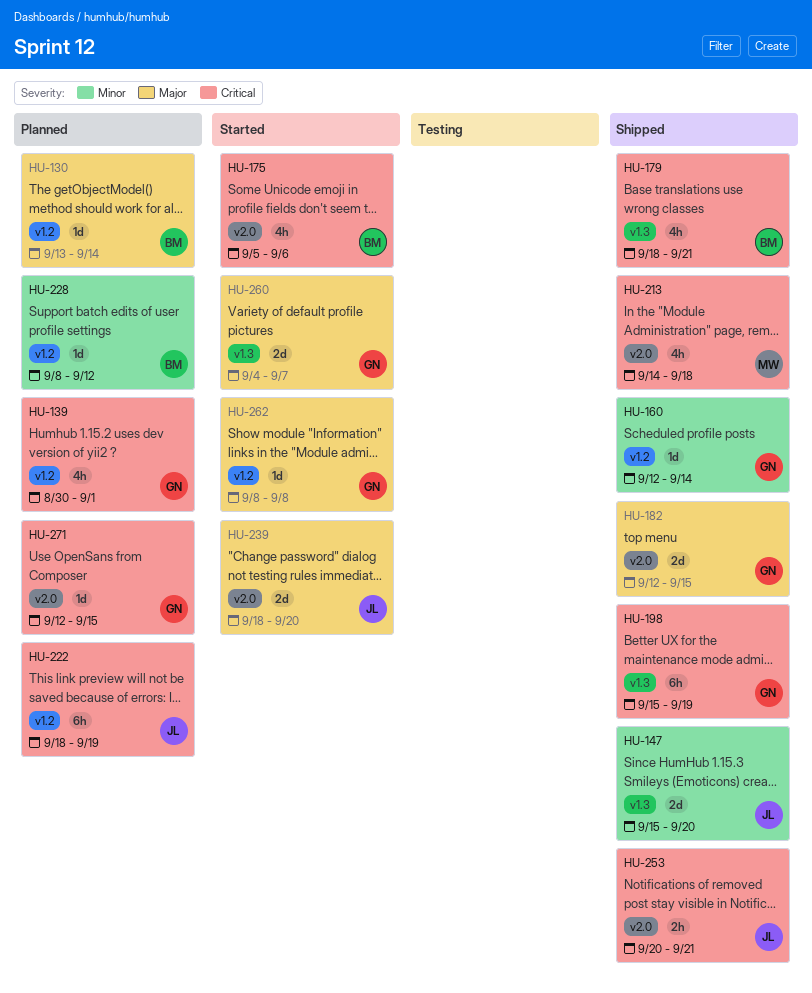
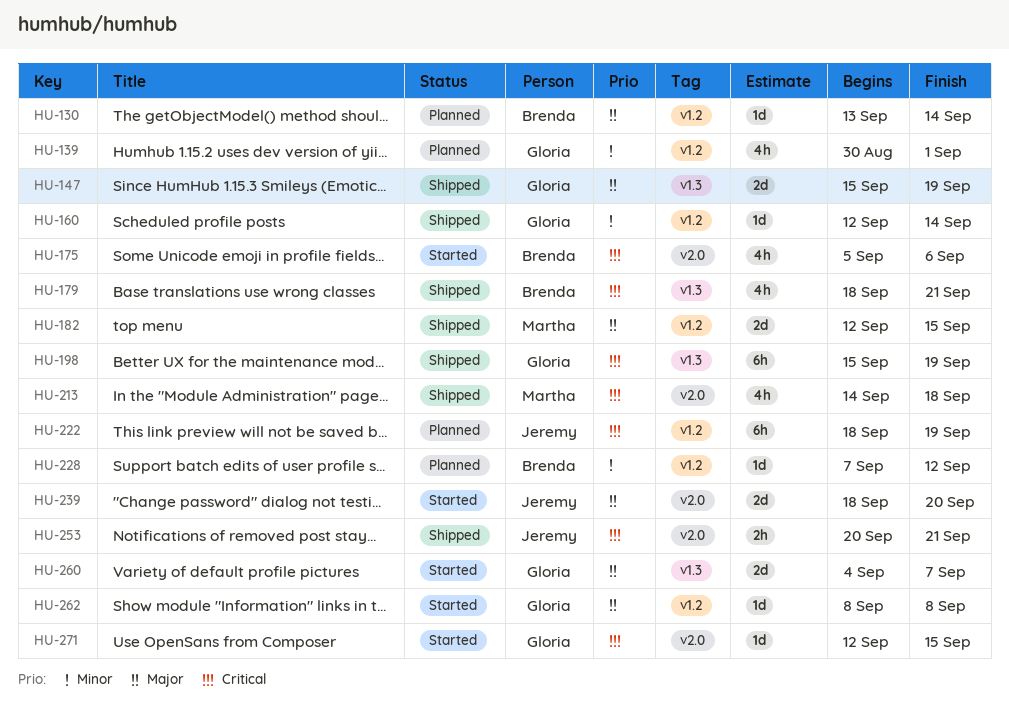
HU-139, priority: Critical -> Minor
HU-147, owner: Jeremy -> Gloria
HU-147, priority: Minor -> Major
HU-147, due: Sep 20 -> Sep 19
HU-182, owner: Gloria -> Martha
HU-182, label: v2.0 -> v1.2
HU-228, start: Sep 8 -> Sep 7
HU-271, status: Planned -> Started

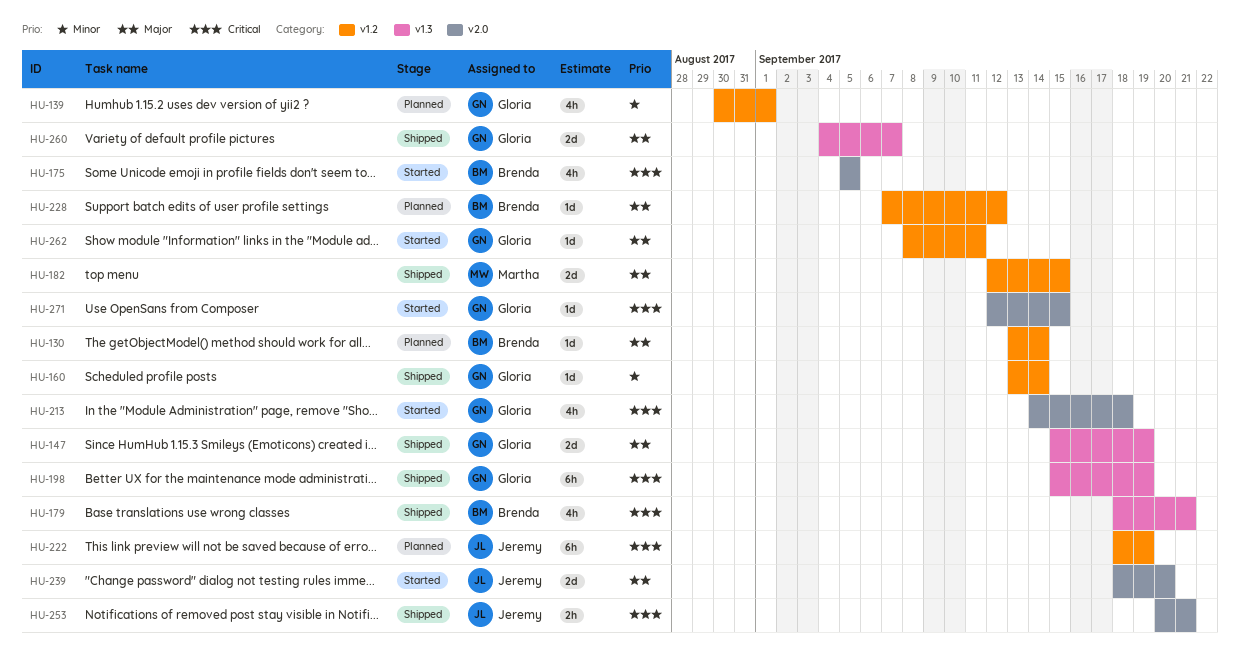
HU-160, start: Sep 12 -> Sep 13
HU-175, due: Sep 6 -> Sep 5
HU-213, status: Shipped -> Started
HU-213, owner: Martha -> Gloria
HU-228, priority: Minor -> Major
HU-260, status: Started -> Shipped
HU-262, due: Sep 8 -> Sep 11

